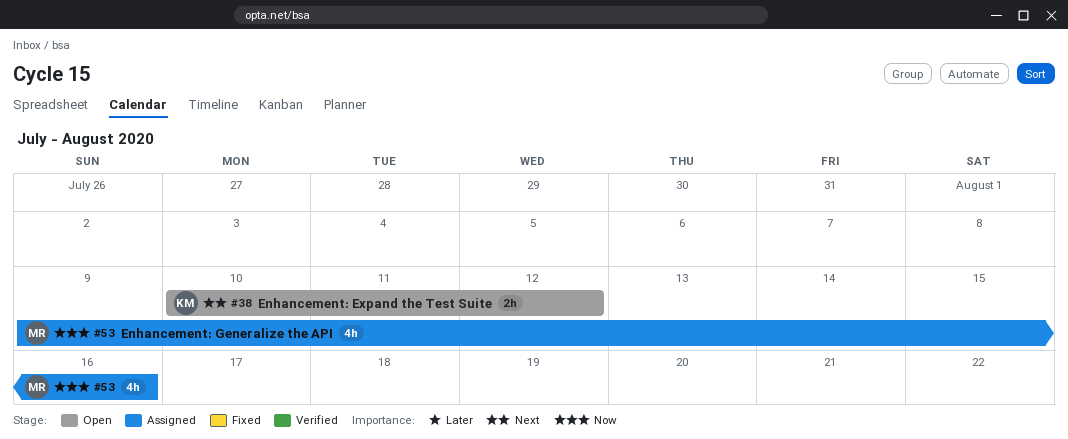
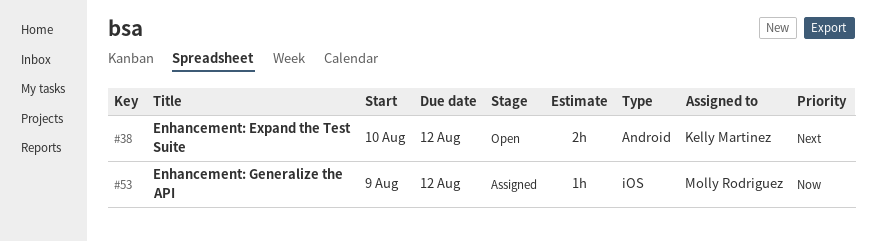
#53, estimate: 4h -> 1h
#53, due: Aug 16 -> Aug 12

